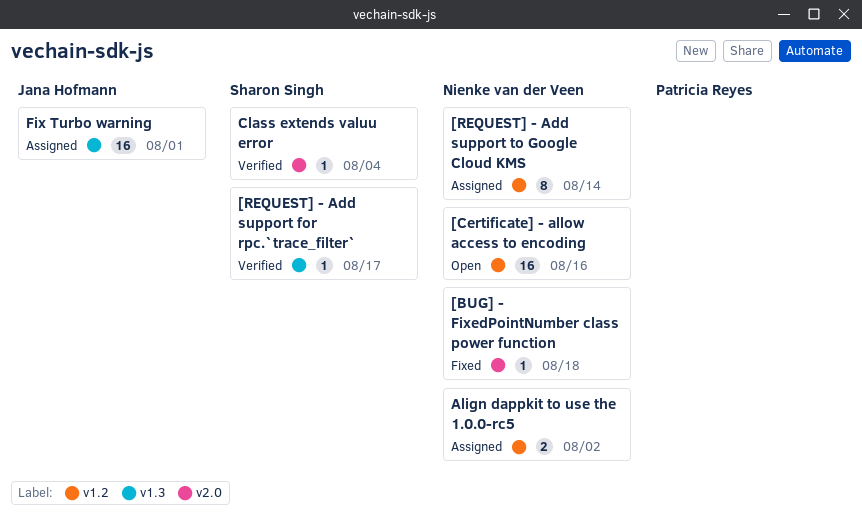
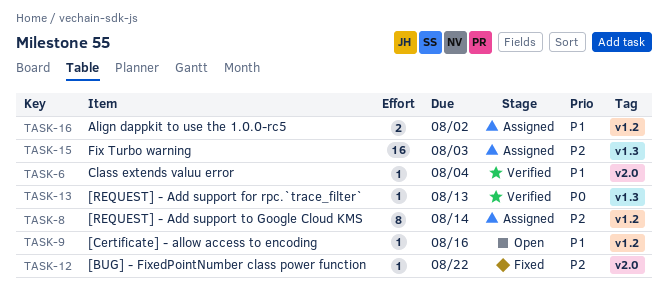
[BUG] - FixedPointNumber class power function, due: Aug 18 -> Aug 22
[Certificate] - allow access to encoding, estimate: 16 -> 1
[REQUEST] - Add support for rpc.`trace_filter`, due: Aug 17 -> Aug 13
Fix Turbo warning, due: Aug 1 -> Aug 3

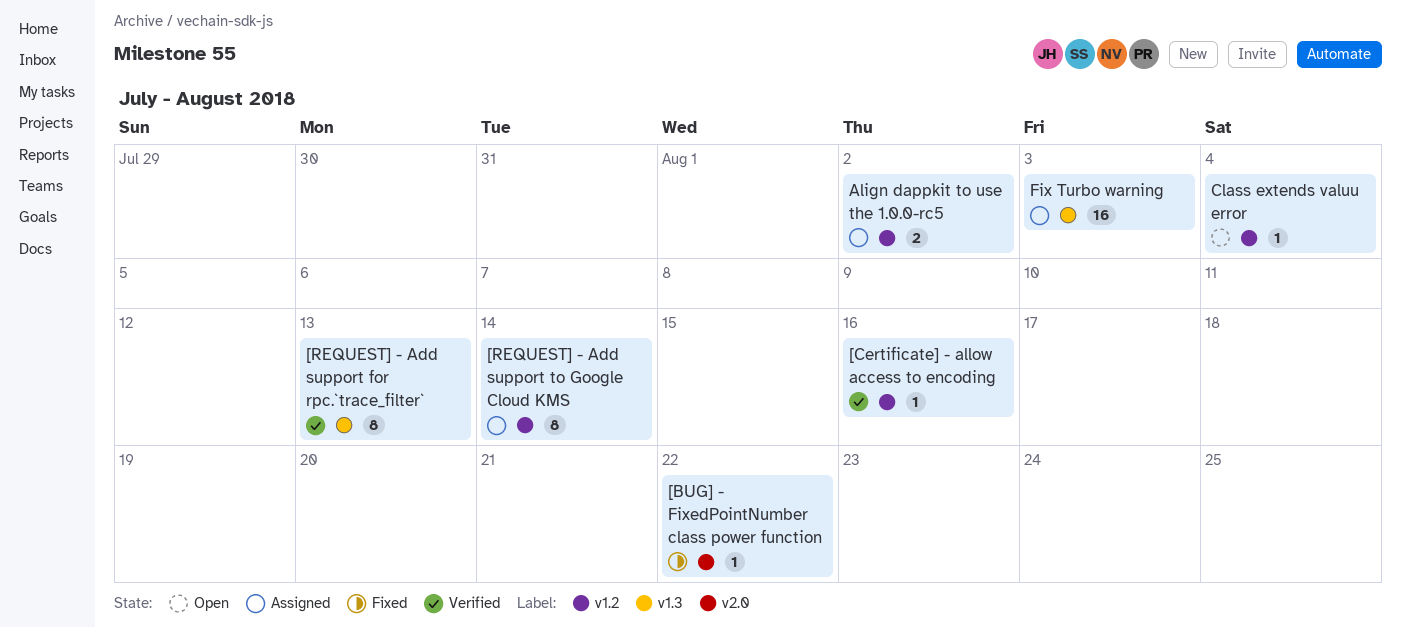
[Certificate] - allow access to encoding, status: Open -> Verified
[REQUEST] - Add support for rpc.`trace_filter`, estimate: 1 -> 8
Class extends valuu error, status: Verified -> Open
Class extends valuu error, label: v2.0 -> v1.2

